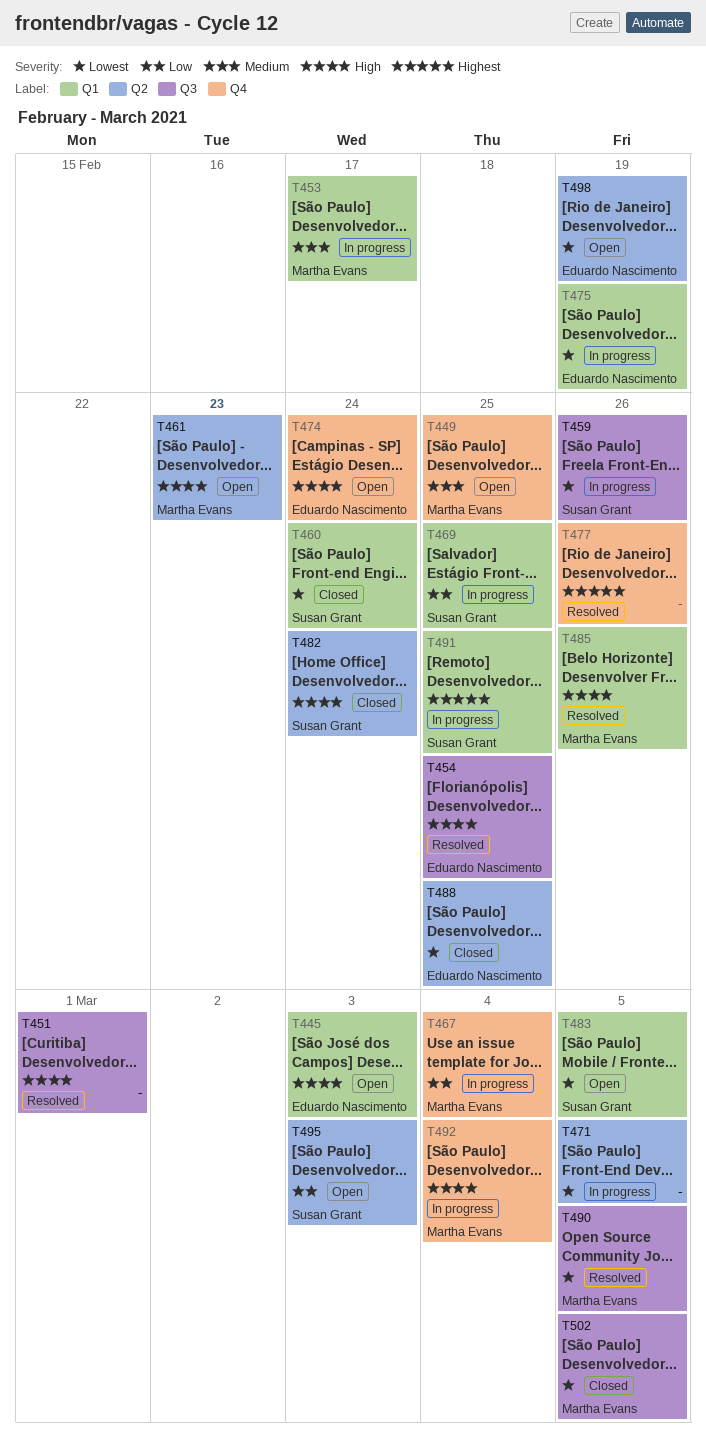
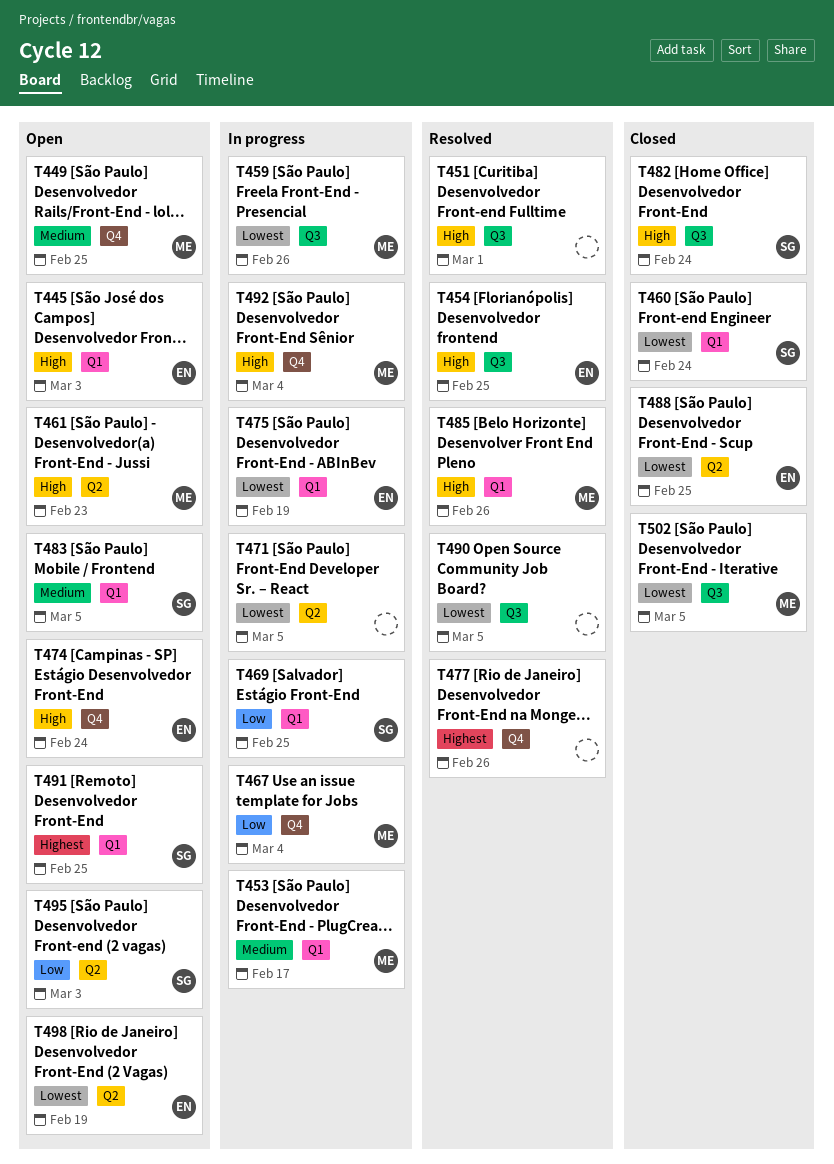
T459, owner: Susan Grant -> Martha Evans
T482, label: Q2 -> Q3
T483, priority: Lowest -> Medium
T490, owner: Martha Evans -> none
T491, status: In progress -> Open

